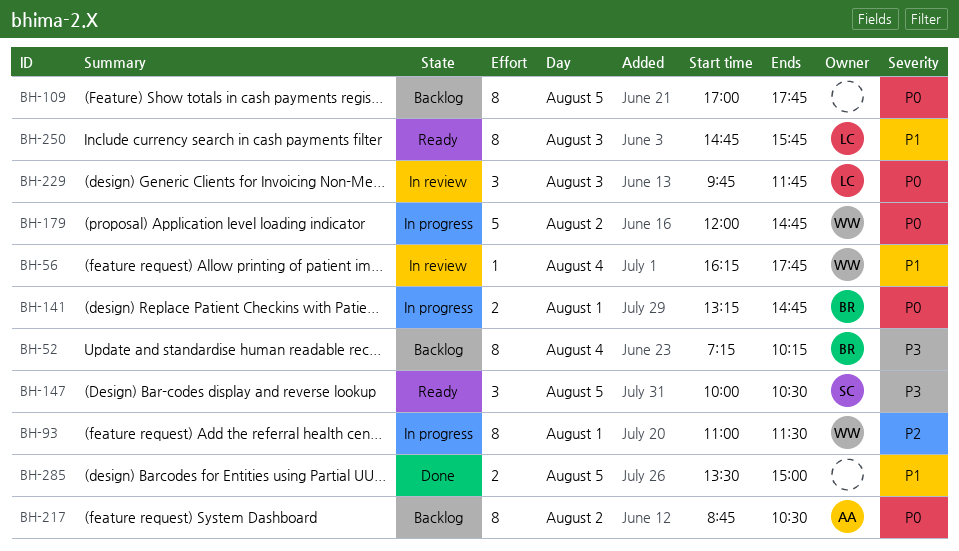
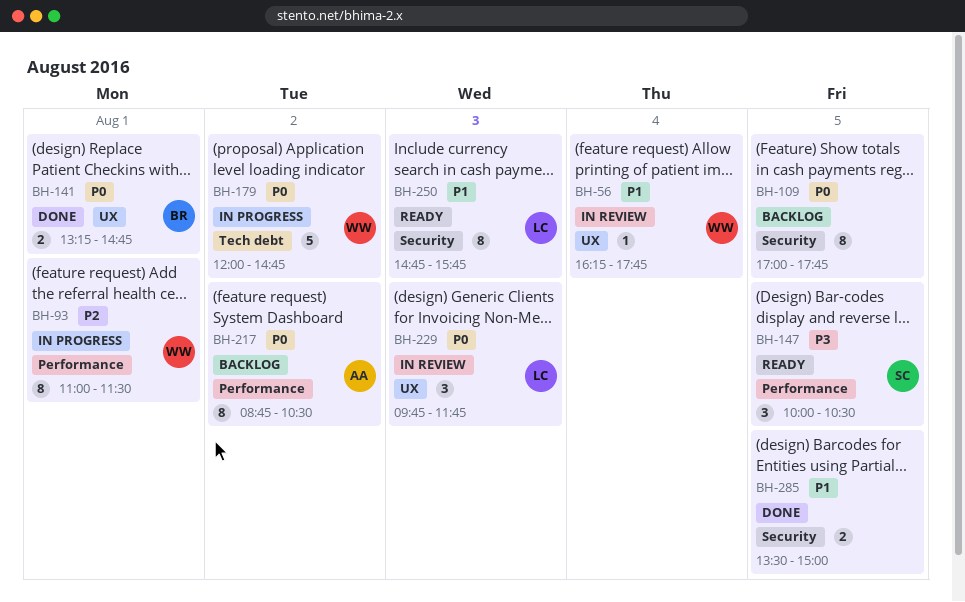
BH-52: present -> none
BH-141, status: In progress -> Done

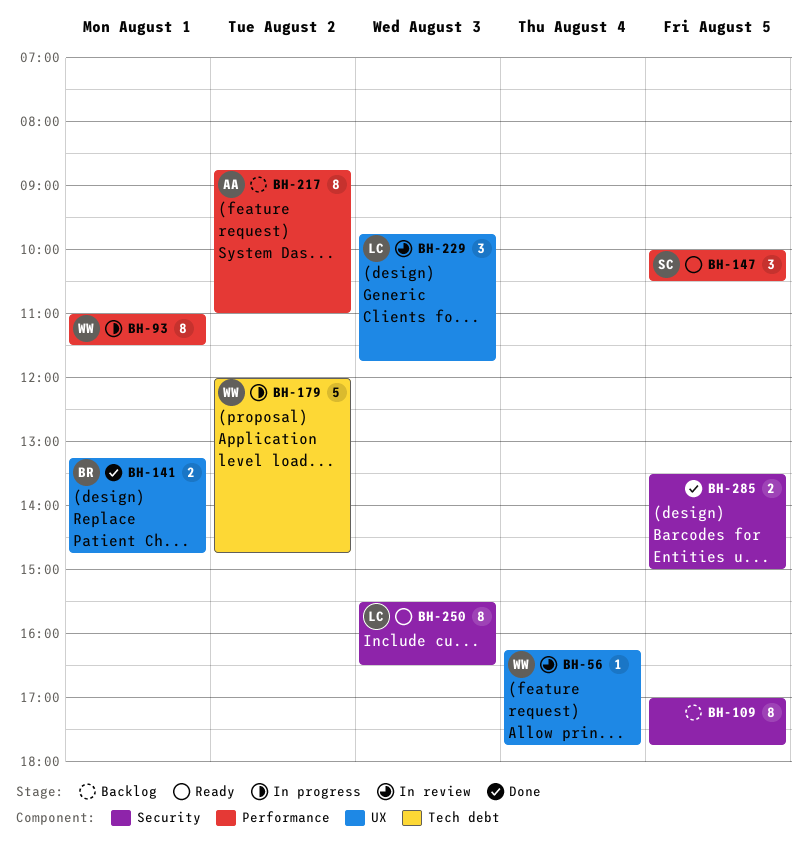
BH-217, ends: 10:30 -> 11:00
BH-250, begins: 14:45 -> 15:30
BH-250, ends: 15:45 -> 16:30

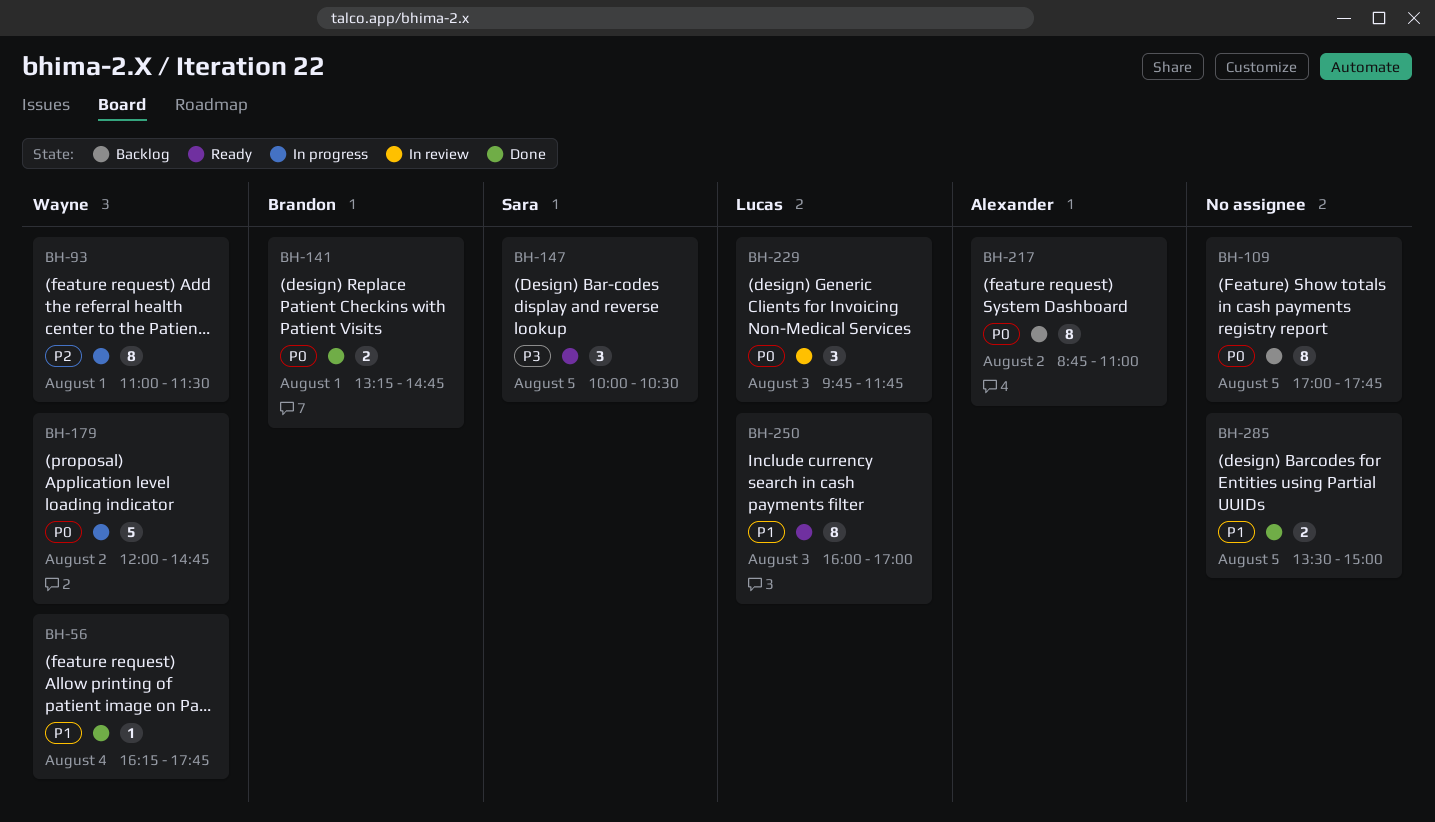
BH-56, status: In review -> Done
BH-250, begins: 15:30 -> 16:00
BH-250, ends: 16:30 -> 17:00

